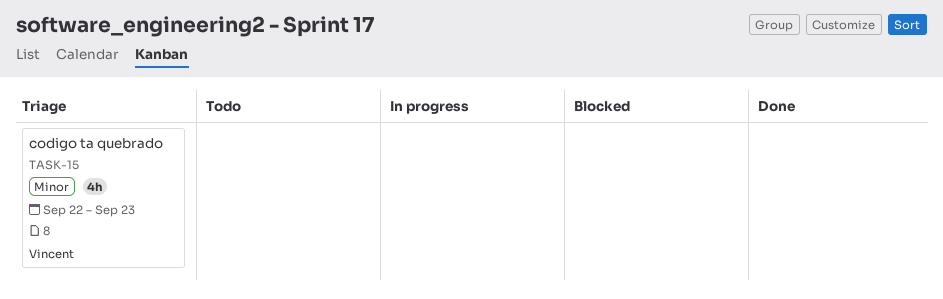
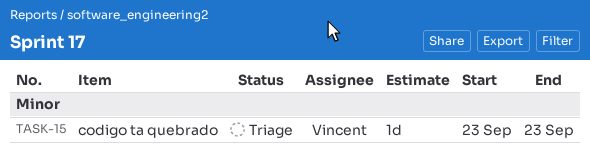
TASK-15, estimate: 4h -> 1d
TASK-15, start: Sep 22 -> Sep 23

